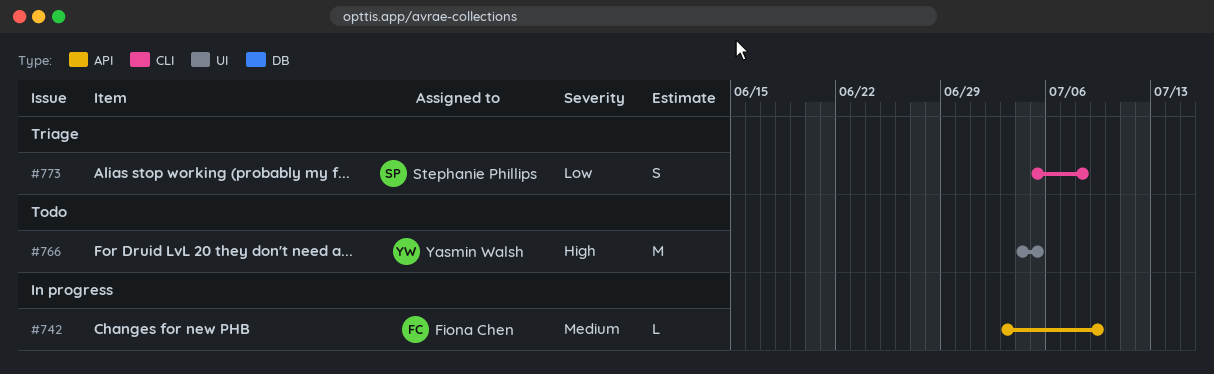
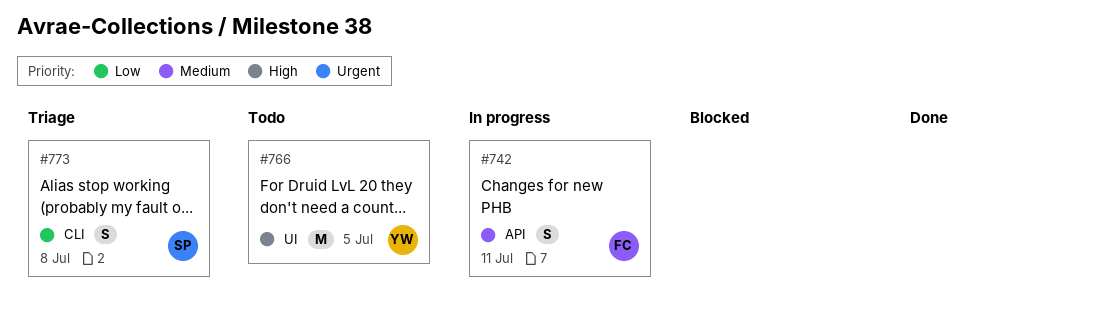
#742, estimate: L -> S
#742, due: Jul 9 -> Jul 11

